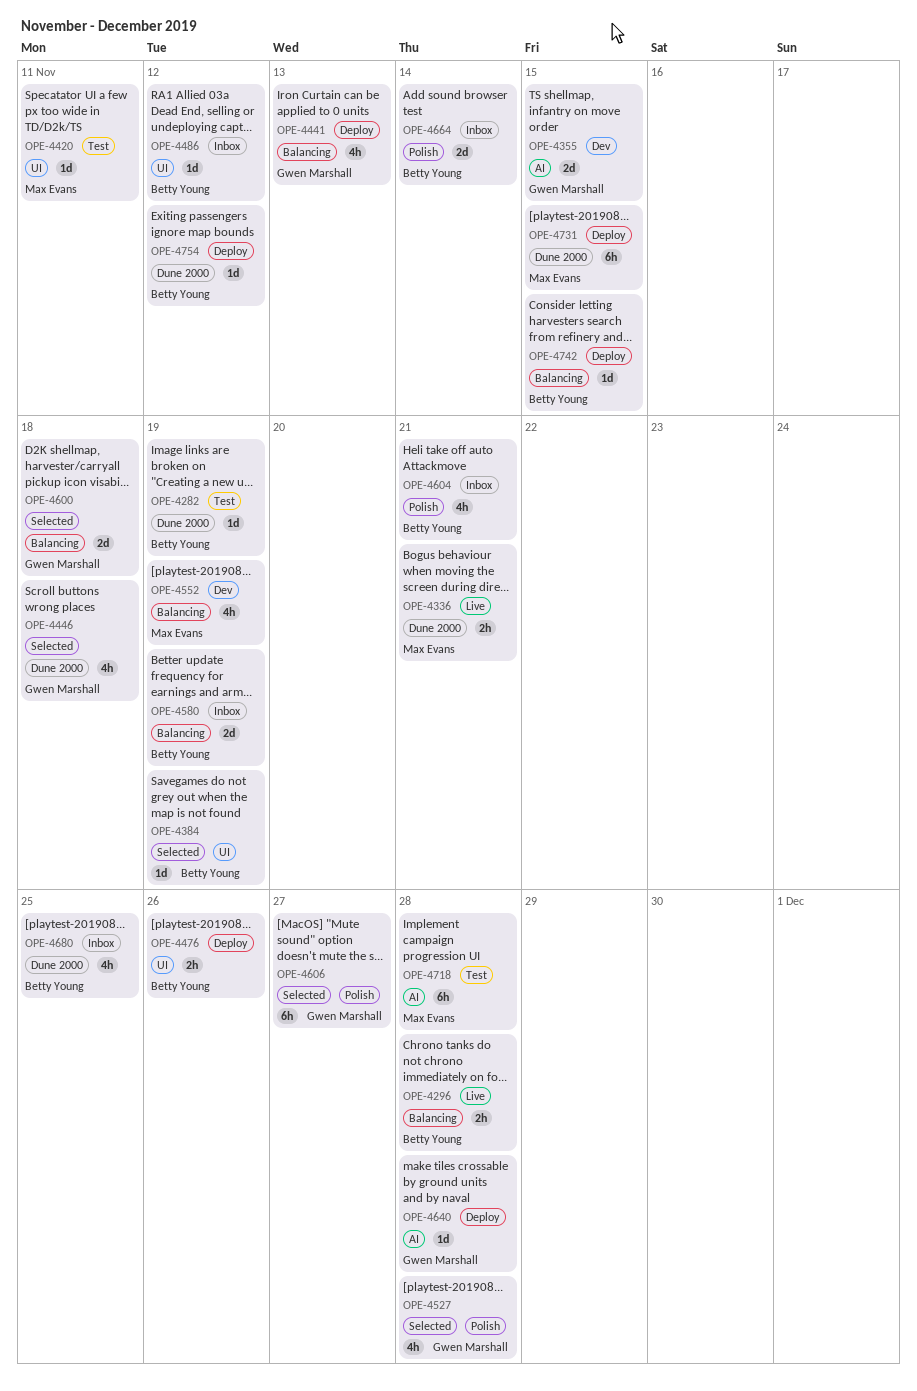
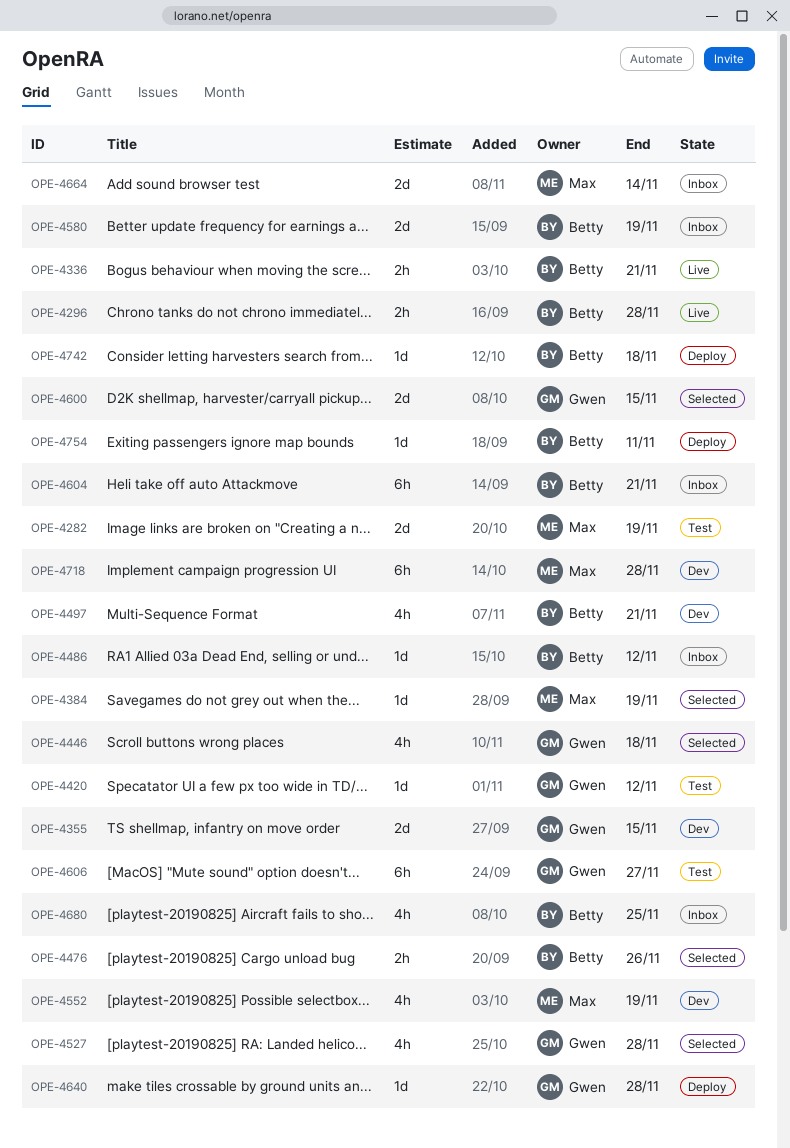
OPE-4282, owner: Betty Young -> Max Evans
OPE-4282, estimate: 1d -> 2d
OPE-4336, owner: Max Evans -> Betty Young
OPE-4384, owner: Betty Young -> Max Evans
OPE-4420, owner: Max Evans -> Gwen Marshall
OPE-4420, due: Nov 11 -> Nov 12
OPE-4441: present -> none
OPE-4476, status: Deploy -> Selected
OPE-4497: none -> present
OPE-4600, due: Nov 18 -> Nov 15
OPE-4604, estimate: 4h -> 6h
OPE-4606, status: Selected -> Test
OPE-4664, owner: Betty Young -> Max Evans
OPE-4718, status: Test -> Dev
OPE-4731: present -> none
OPE-4742, due: Nov 15 -> Nov 18
OPE-4754, due: Nov 12 -> Nov 11

